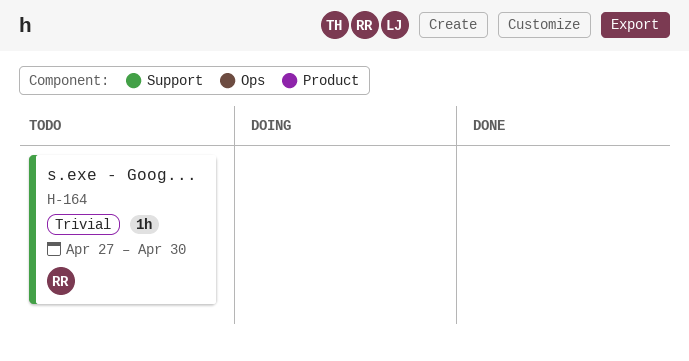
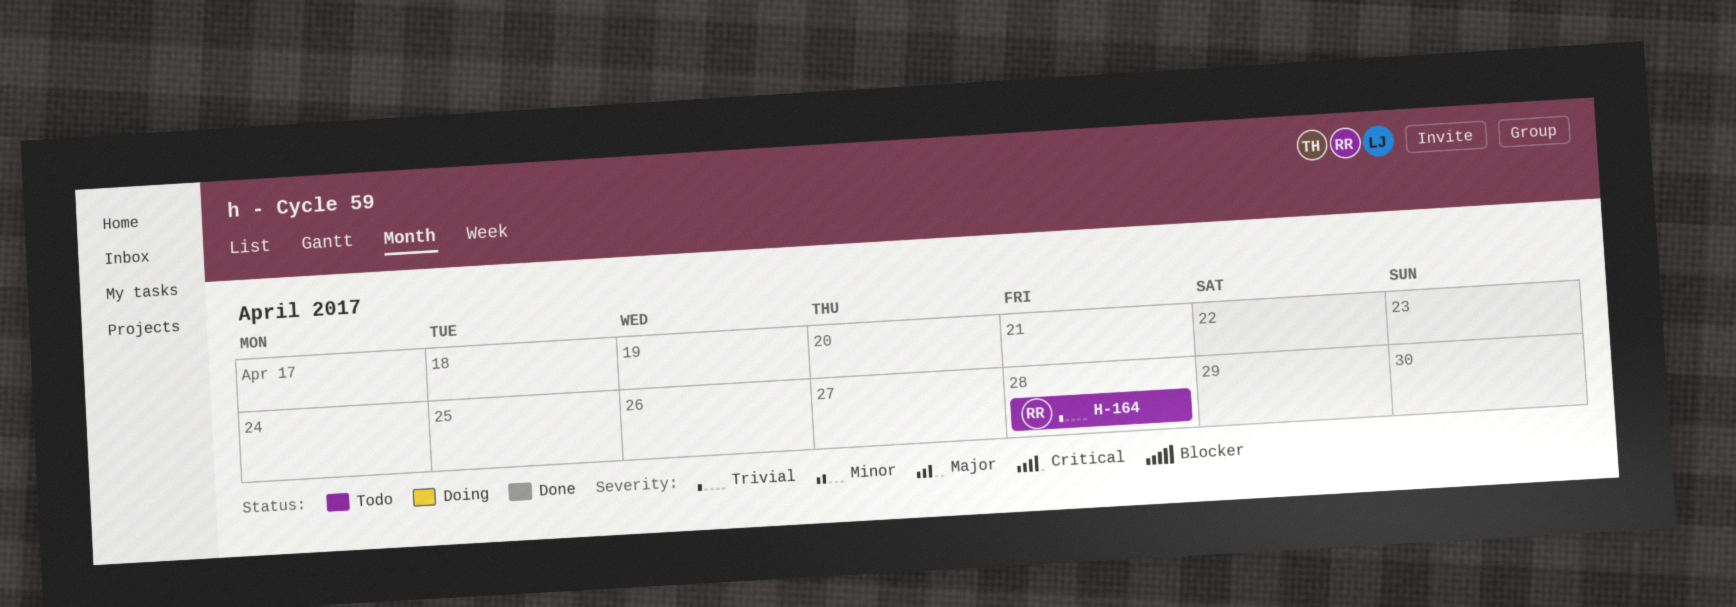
H-164, start: Apr 27 -> Apr 28
H-164, due: Apr 30 -> Apr 28

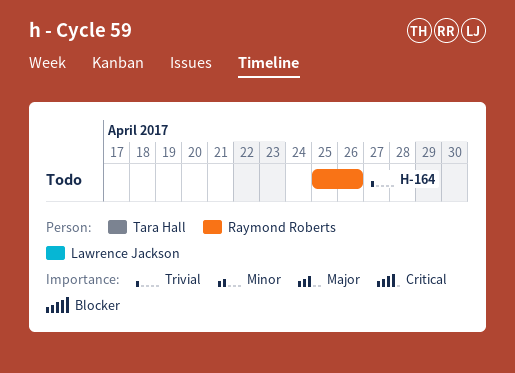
H-164, start: Apr 28 -> Apr 25
H-164, due: Apr 28 -> Apr 26

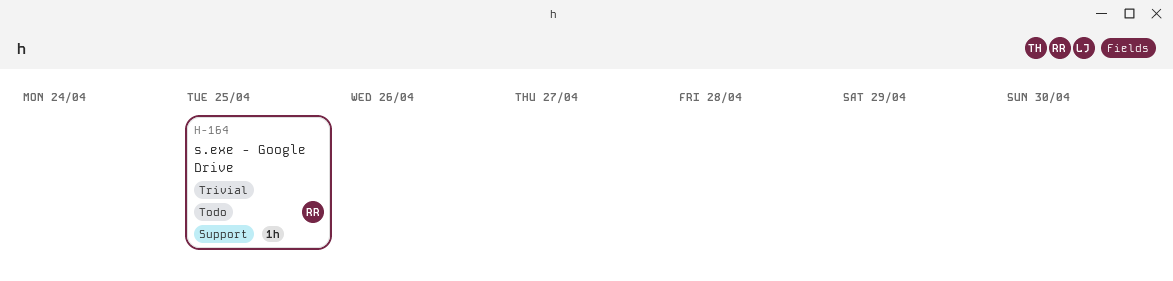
H-164, due: Apr 26 -> Apr 25

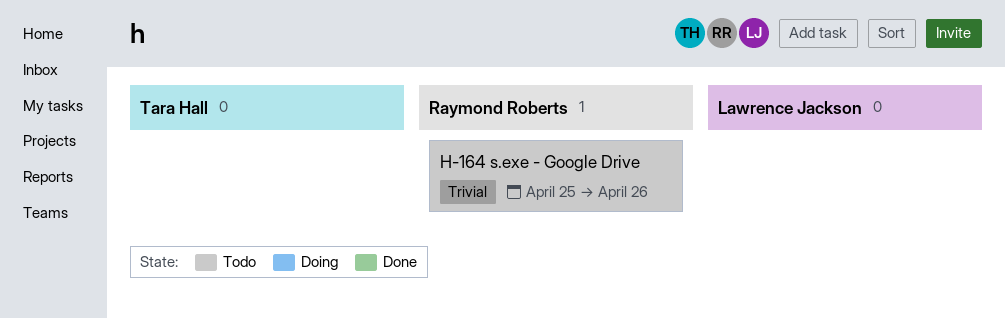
H-164, due: Apr 25 -> Apr 26

